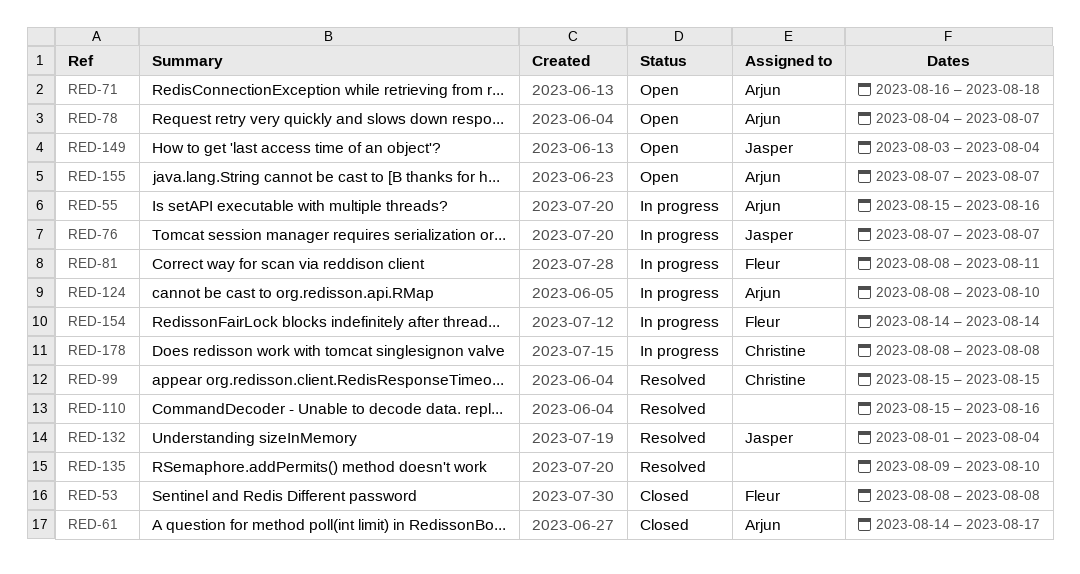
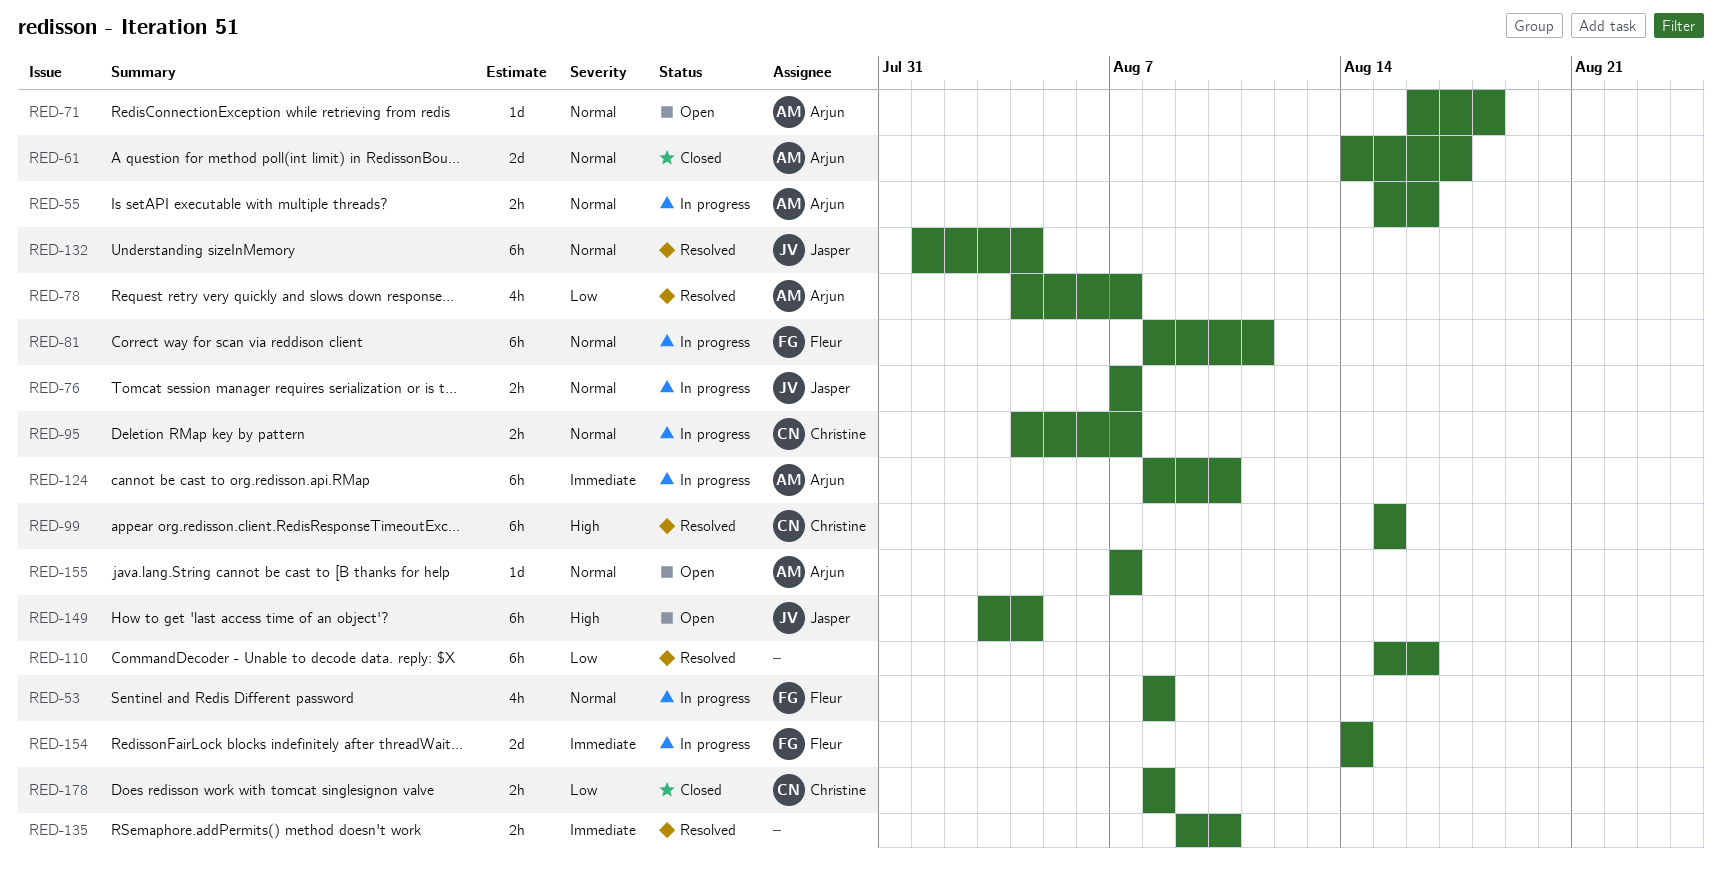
RED-53, status: Closed -> In progress
RED-78, status: Open -> Resolved
RED-95: none -> present
RED-178, status: In progress -> Closed

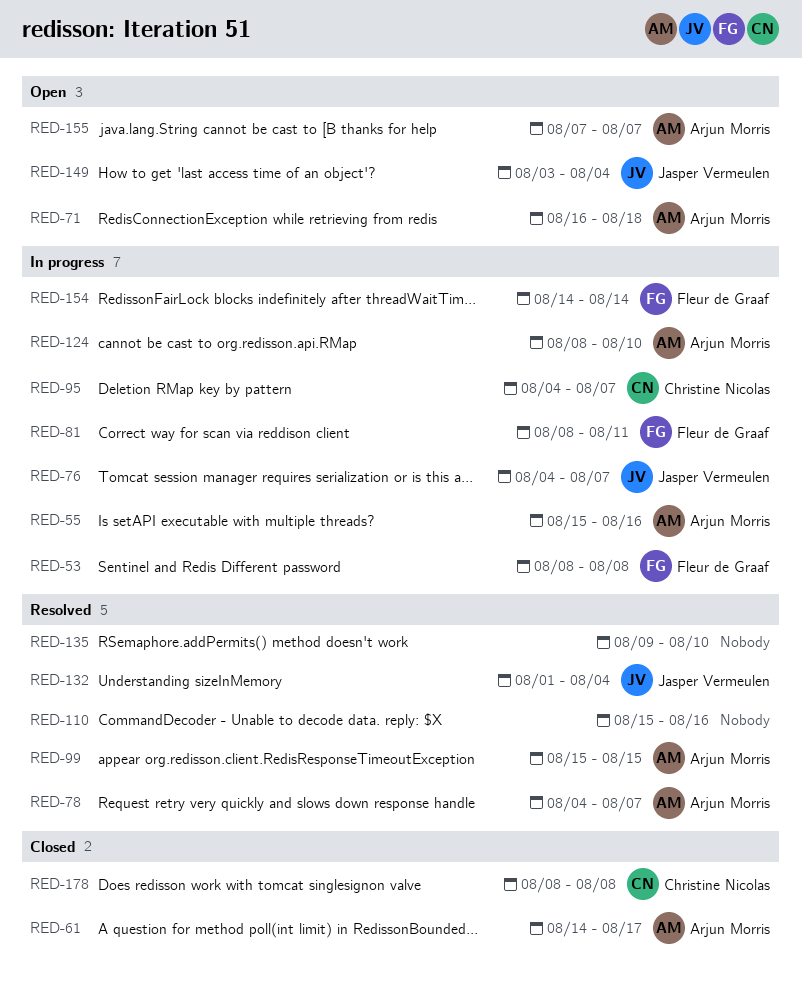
RED-76, start: Aug 7 -> Aug 4
RED-99, owner: Christine Nicolas -> Arjun Morris

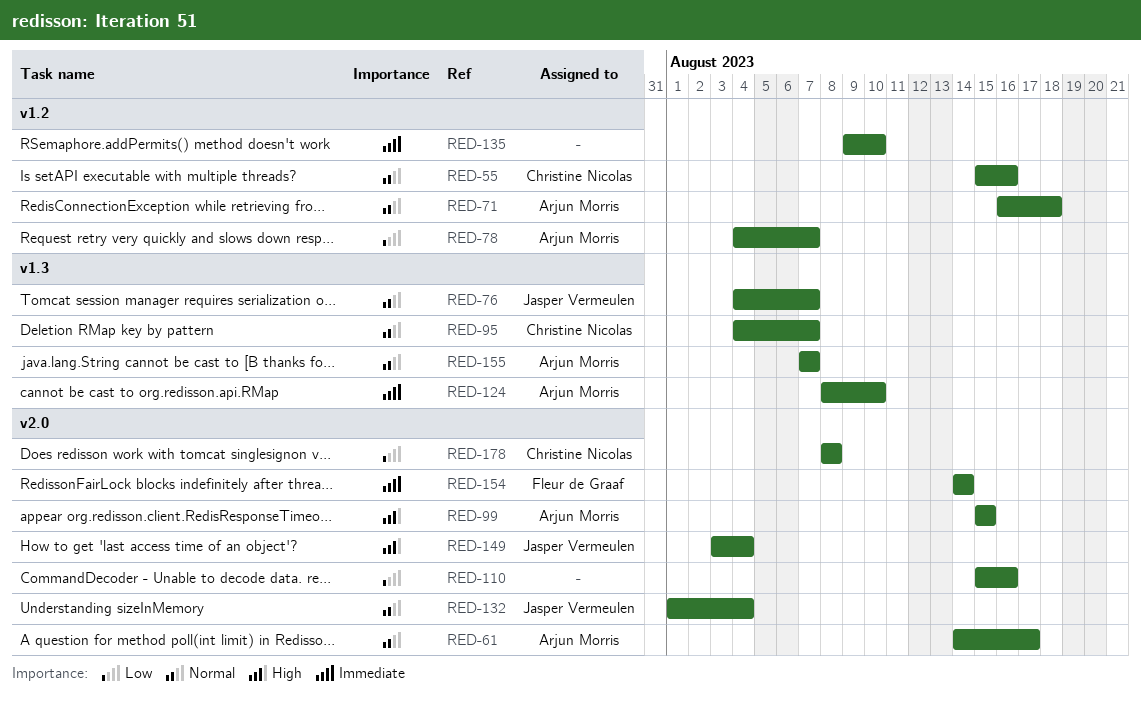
RED-53: present -> none
RED-55, owner: Arjun Morris -> Christine Nicolas
RED-81: present -> none

